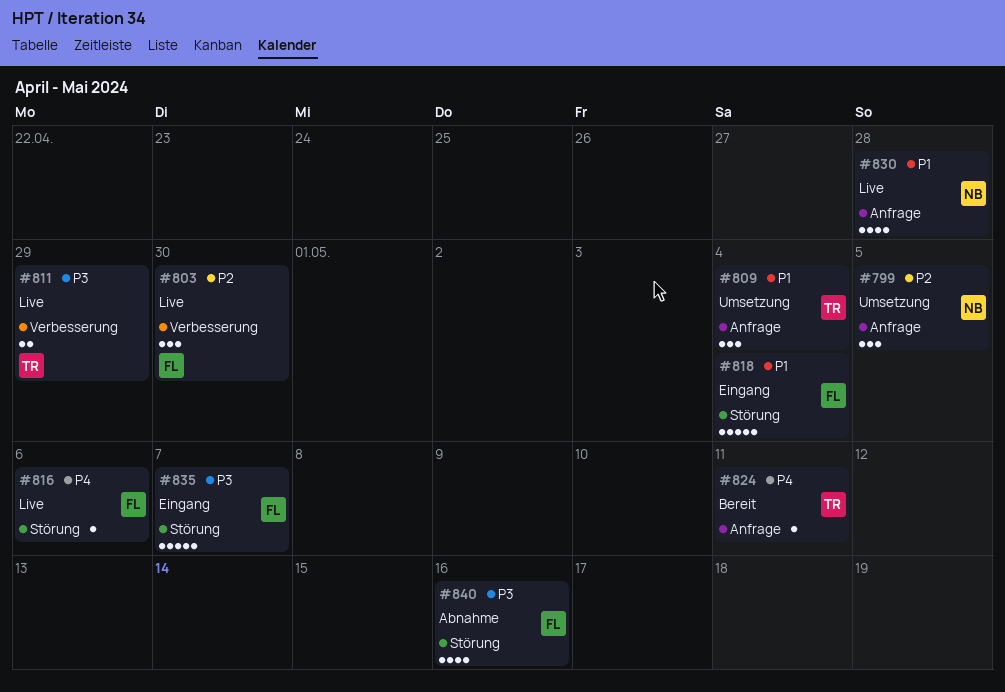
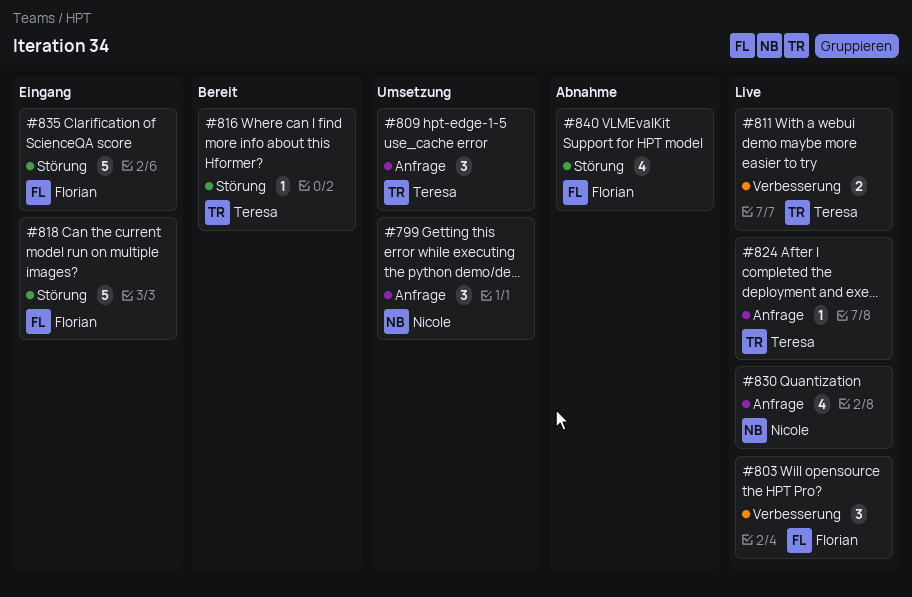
#816, status: Live -> Bereit
#816, owner: Florian -> Teresa
#824, status: Bereit -> Live

